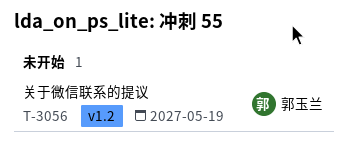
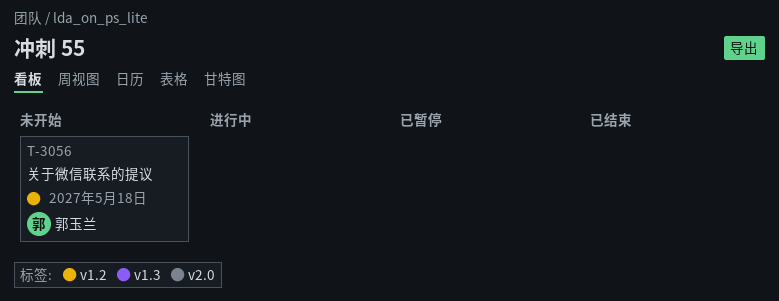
T-3056, due: May 19 -> May 18

